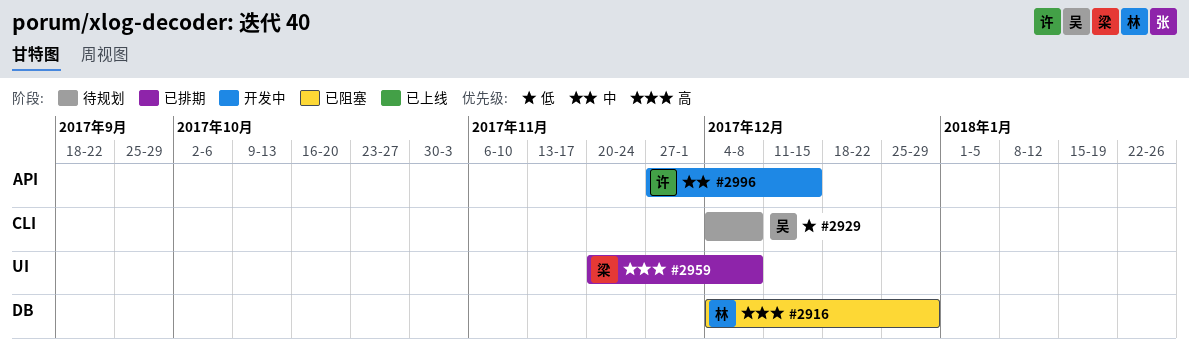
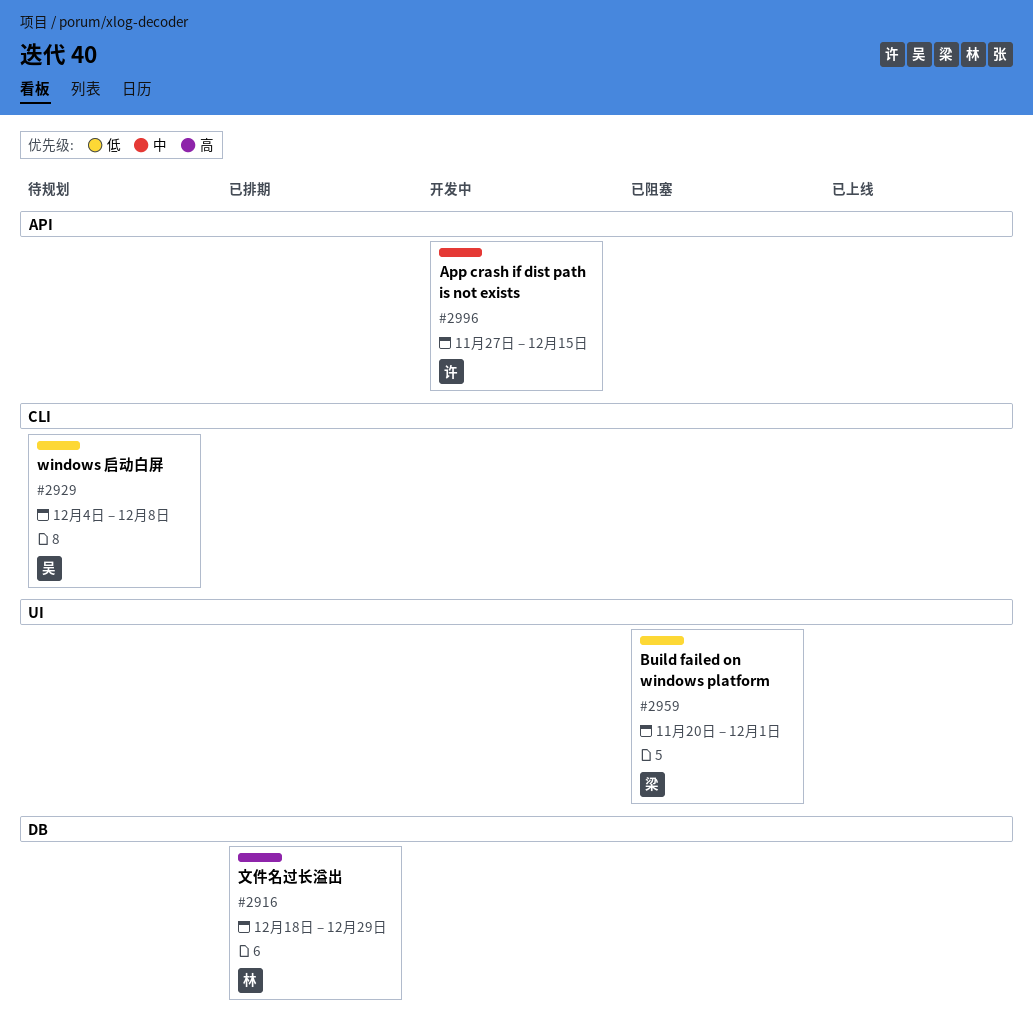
#2916, status: 已阻塞 -> 已排期
#2916, start: Dec 4 -> Dec 18
#2959, status: 已排期 -> 已阻塞
#2959, priority: 高 -> 低
#2959, due: Dec 8 -> Dec 1

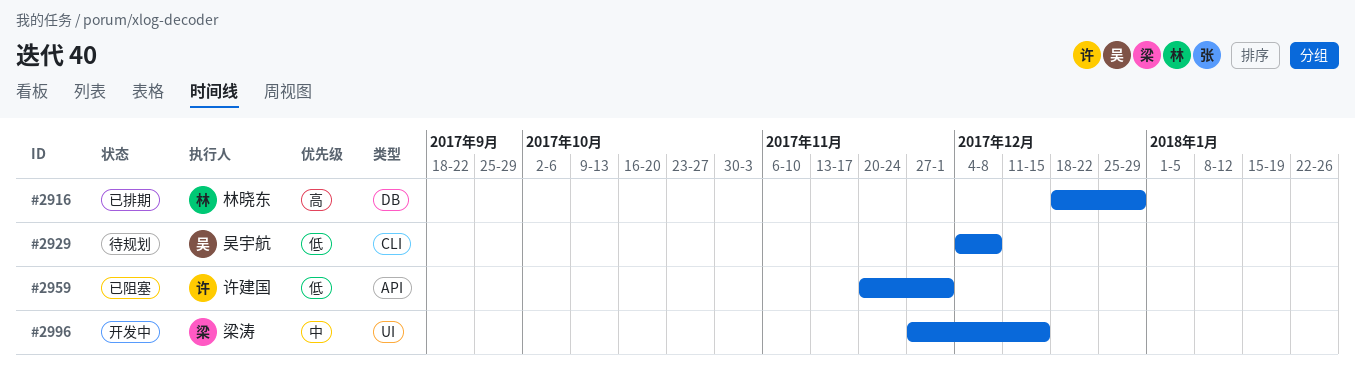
#2959, owner: 梁涛 -> 许建国
#2959, label: UI -> API
#2996, owner: 许建国 -> 梁涛
#2996, label: API -> UI

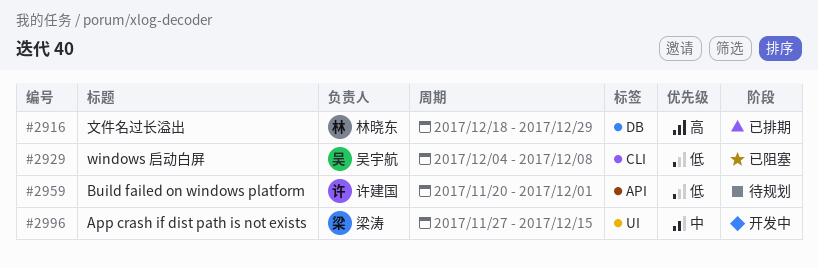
#2929, status: 待规划 -> 已阻塞
#2959, status: 已阻塞 -> 待规划

